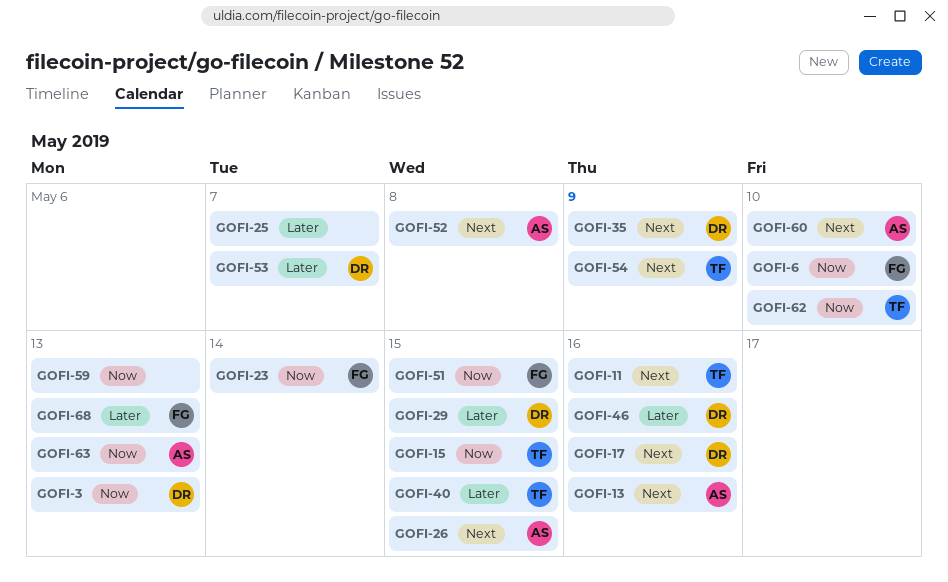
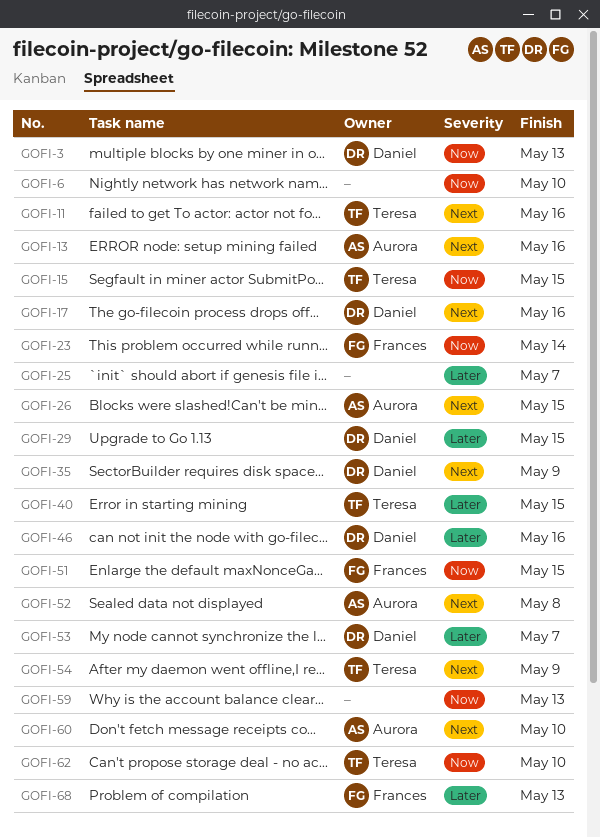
GOFI-6, owner: Frances -> none
GOFI-63: present -> none

